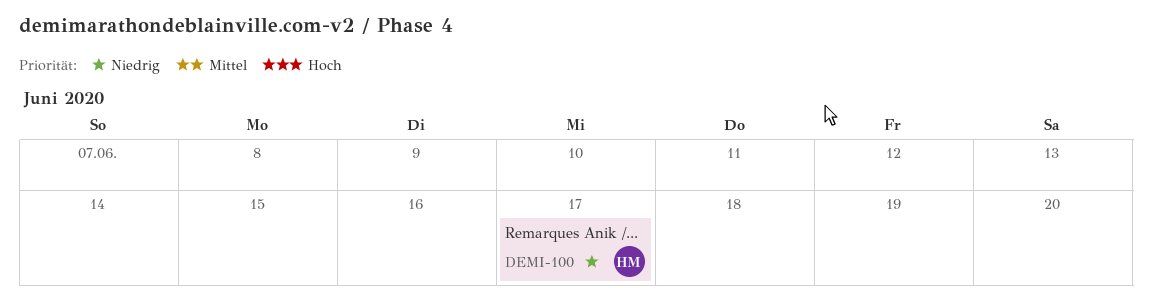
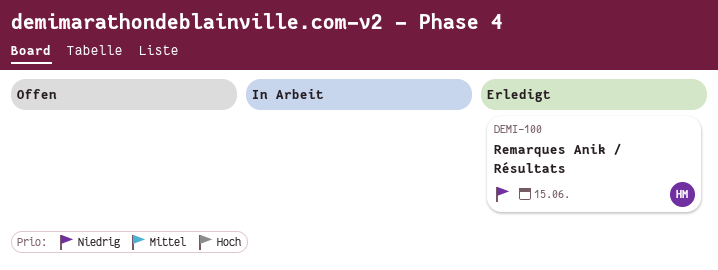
DEMI-100, due: Jun 17 -> Jun 15

